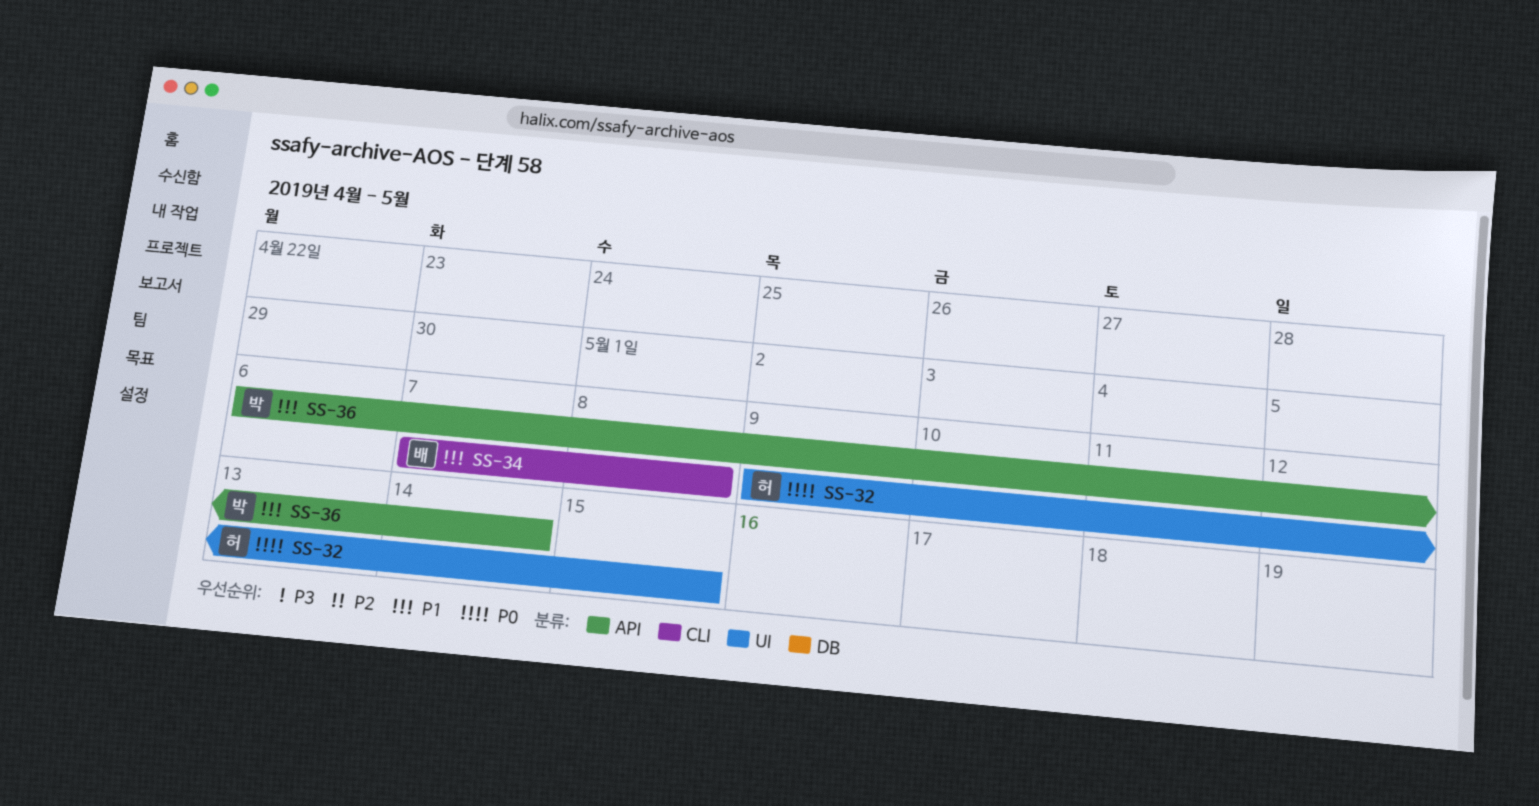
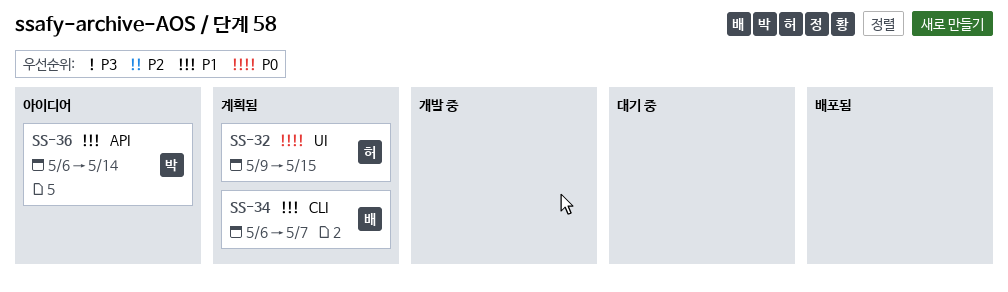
SS-34, start: May 7 -> May 6
SS-34, due: May 8 -> May 7

